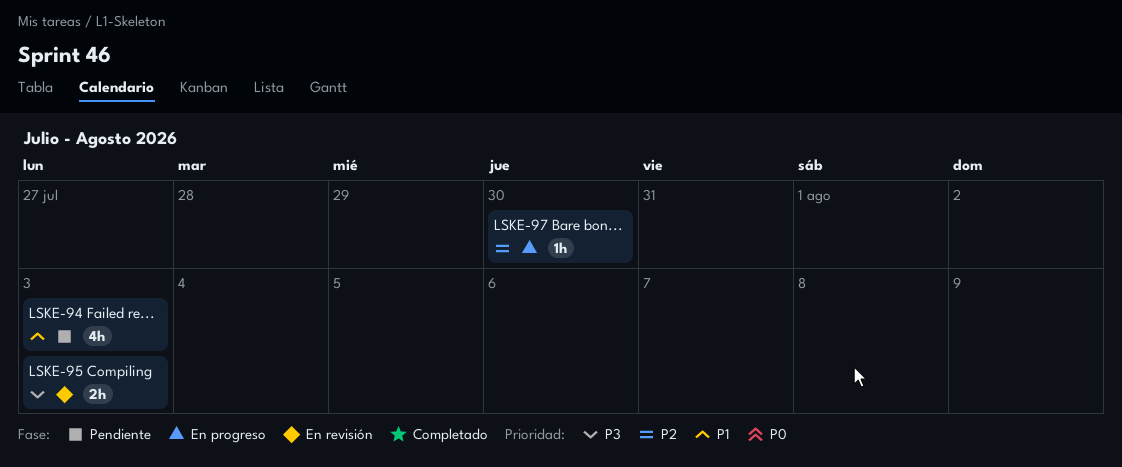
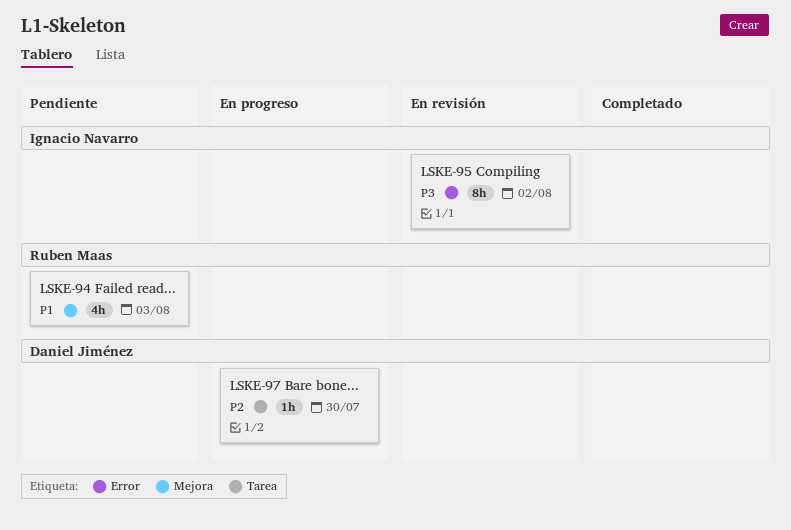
LSKE-95, estimate: 2h -> 8h
LSKE-95, due: Aug 3 -> Aug 2

